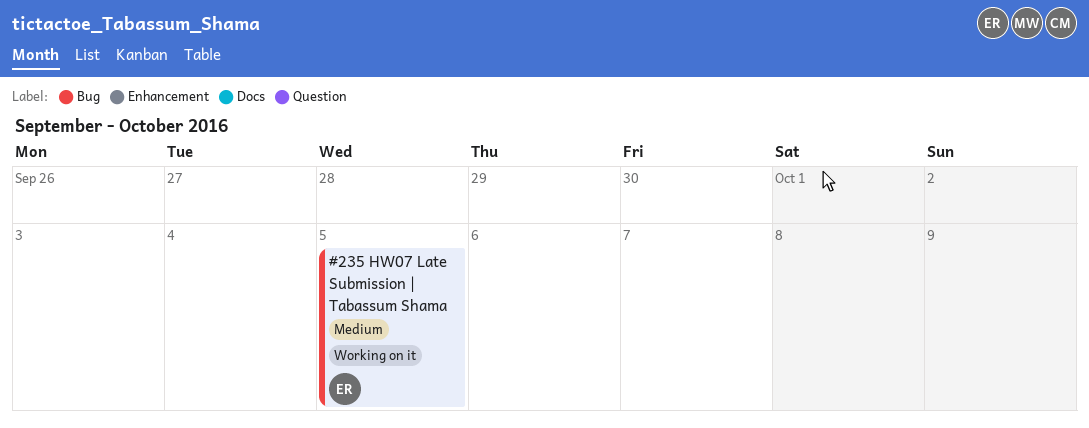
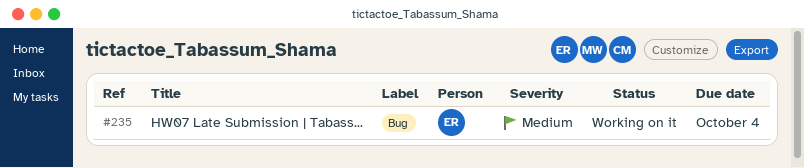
#235, due: Oct 5 -> Oct 4

